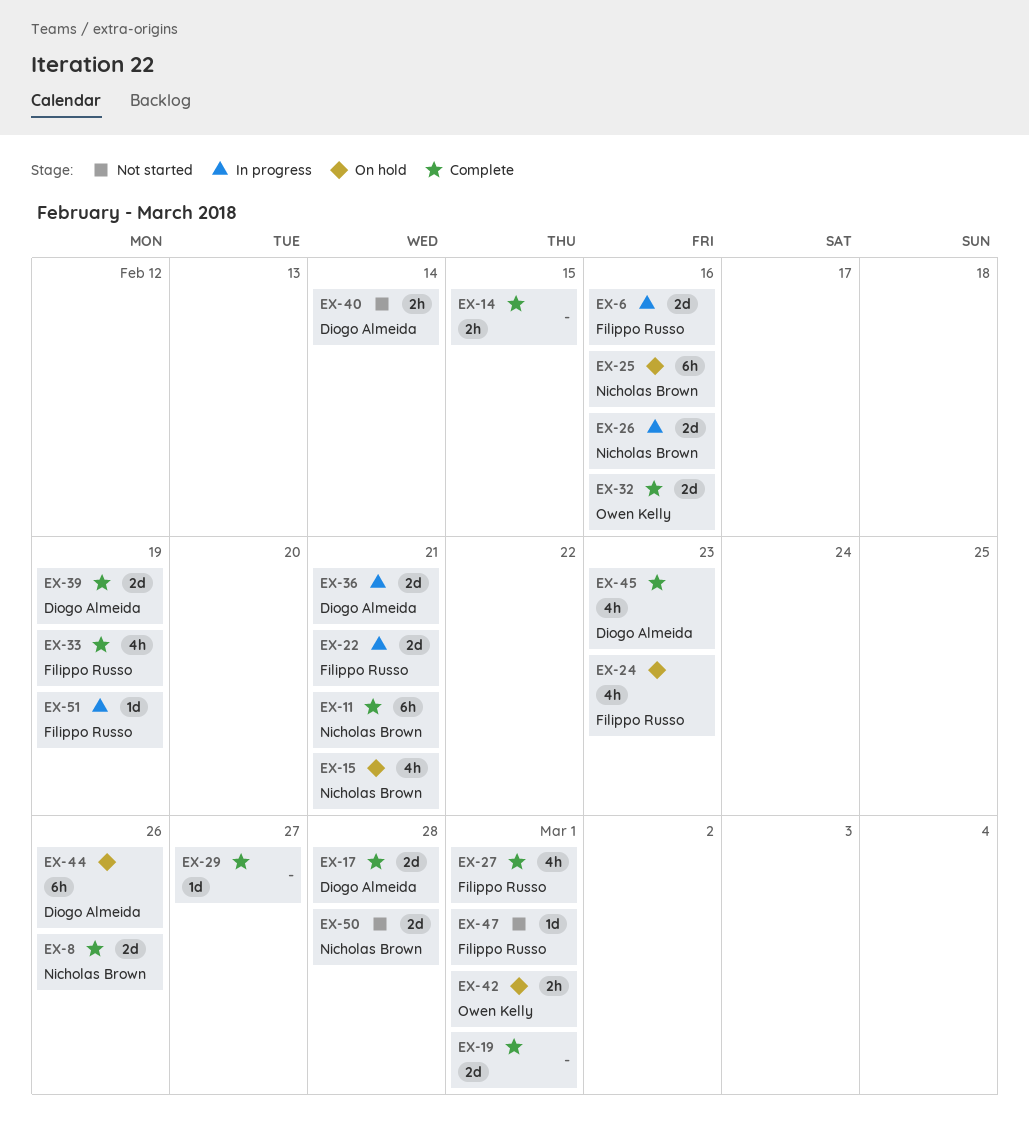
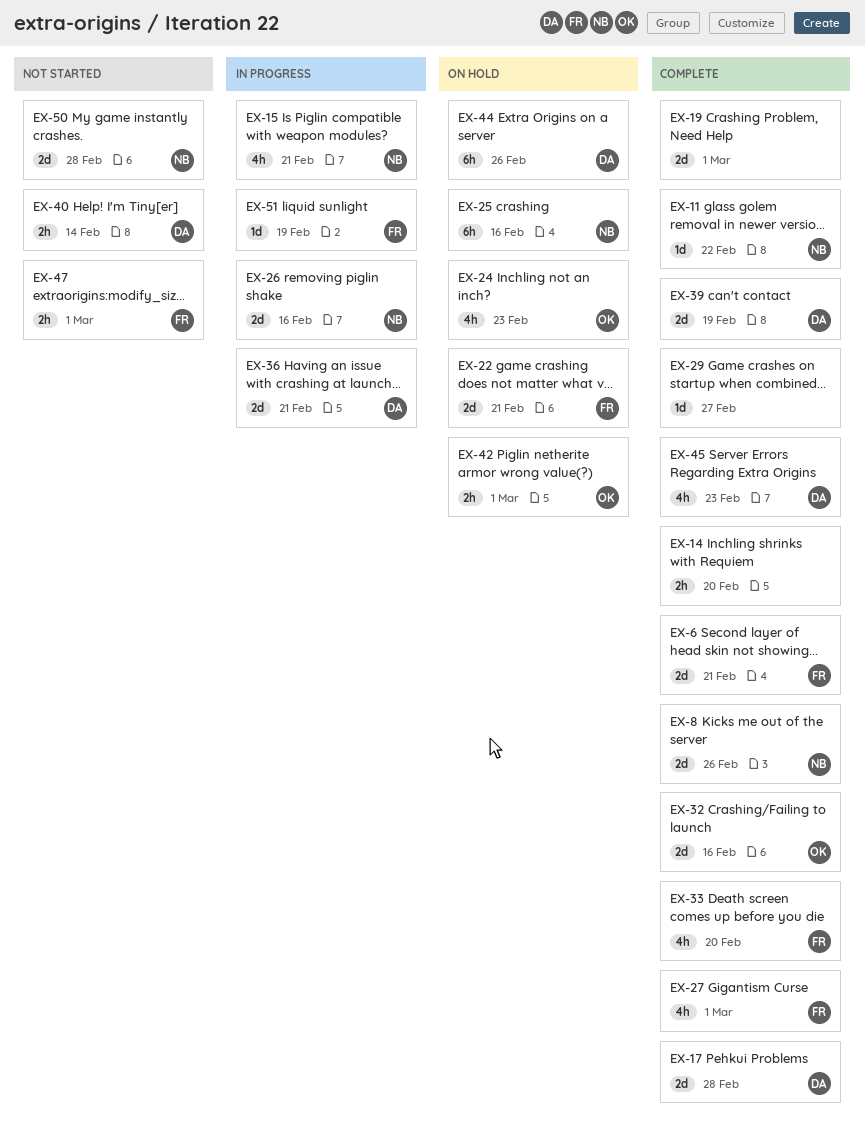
EX-6, status: In progress -> Complete
EX-6, due: Feb 16 -> Feb 21
EX-11, estimate: 6h -> 1d
EX-11, due: Feb 21 -> Feb 22
EX-14, due: Feb 15 -> Feb 20
EX-15, status: On hold -> In progress
EX-22, status: In progress -> On hold
EX-24, owner: Filippo Russo -> Owen Kelly
EX-33, due: Feb 19 -> Feb 20
EX-47, estimate: 1d -> 2h

